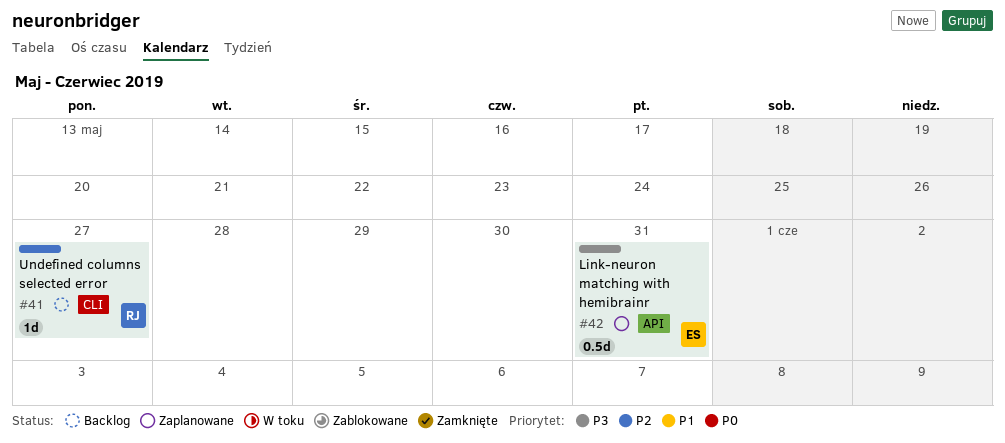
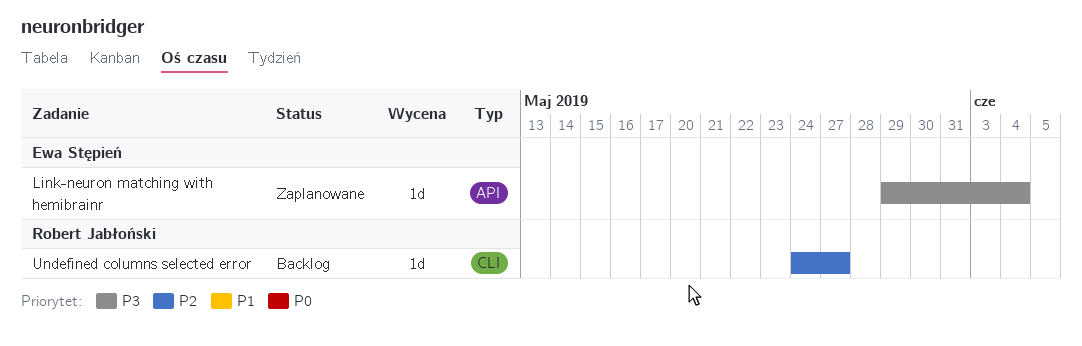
Link-neuron matching with hemibrainr, estimate: 0.5d -> 1d
Link-neuron matching with hemibrainr, due: May 31 -> Jun 4

